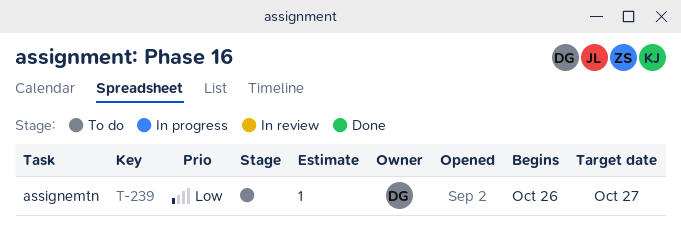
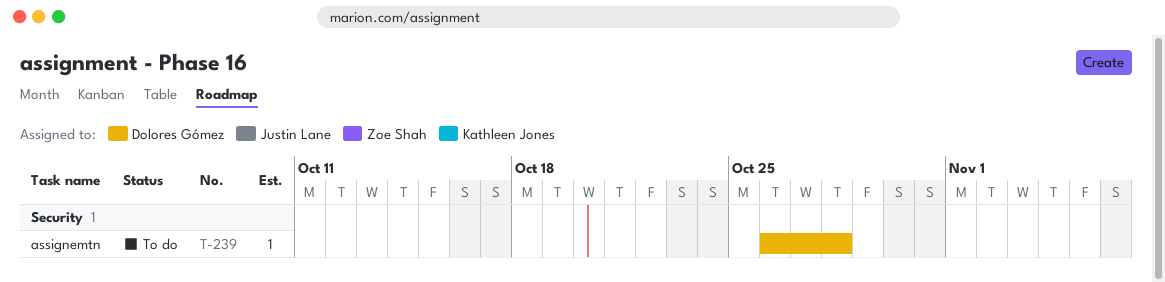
T-239, due: Oct 27 -> Oct 28

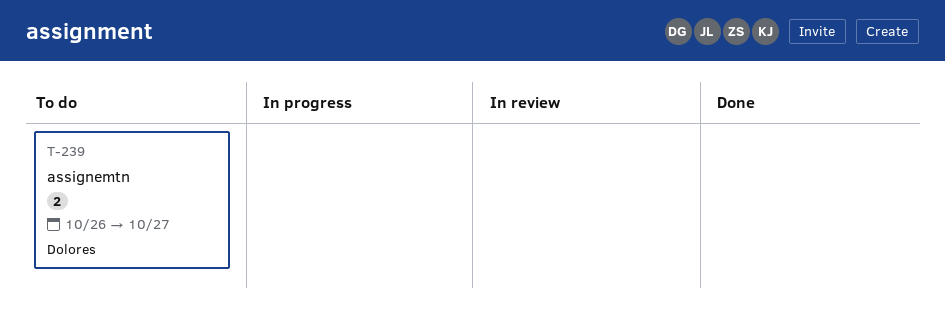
T-239, estimate: 1 -> 2
T-239, due: Oct 28 -> Oct 27

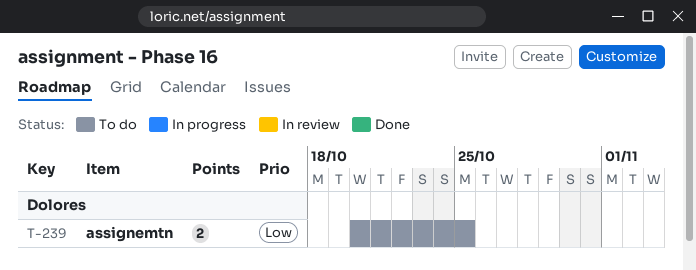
T-239, start: Oct 26 -> Oct 20
T-239, due: Oct 27 -> Oct 25

